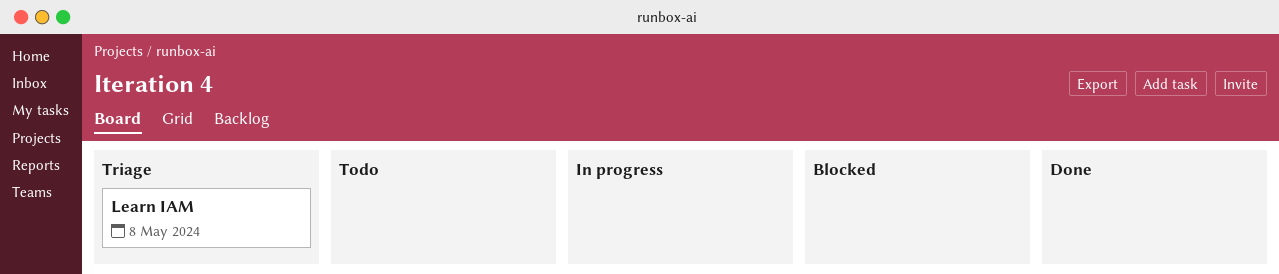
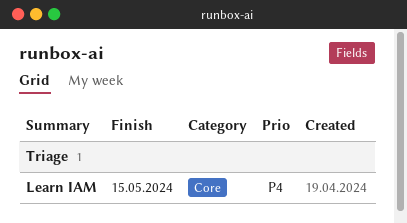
Learn IAM, due: May 8 -> May 15

